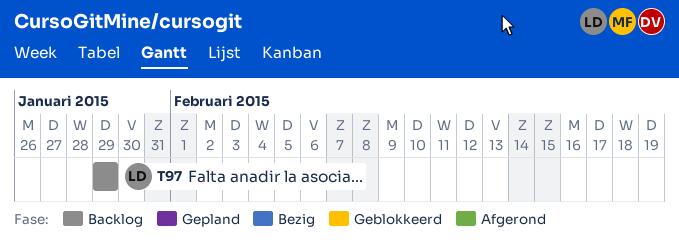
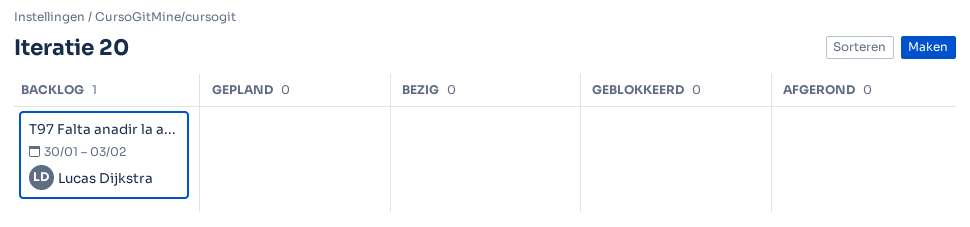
T97, start: Jan 29 -> Jan 30
T97, due: Jan 29 -> Feb 3

